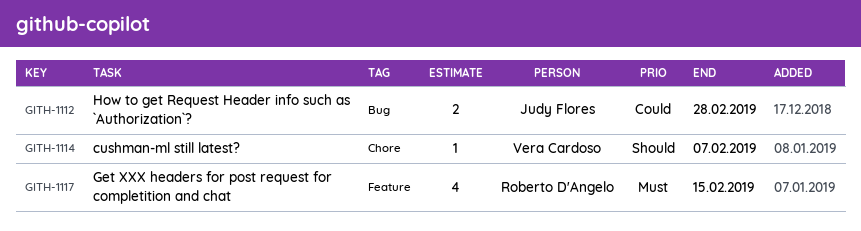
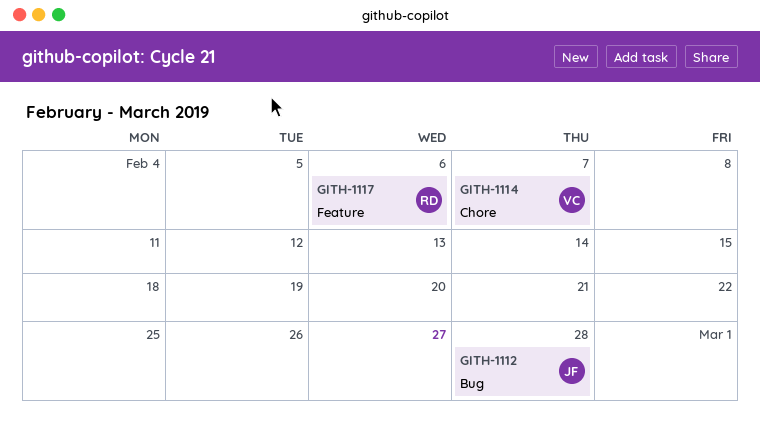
GITH-1117, due: Feb 15 -> Feb 6

